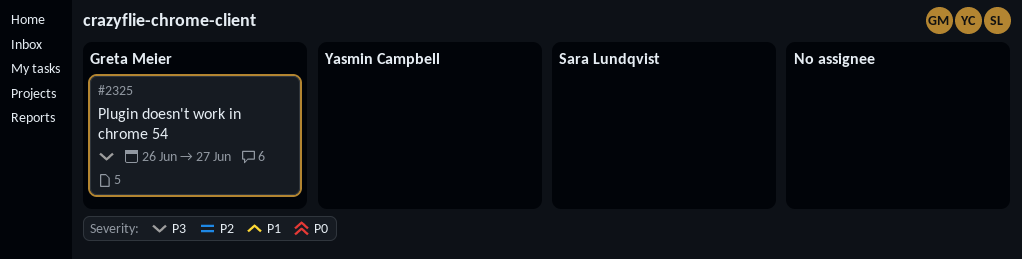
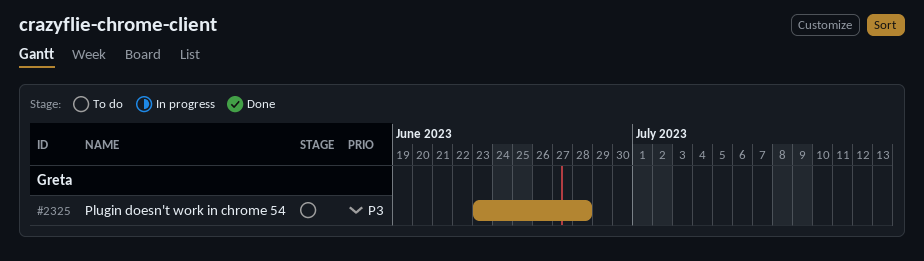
#2325, start: Jun 26 -> Jun 23
#2325, due: Jun 27 -> Jun 28

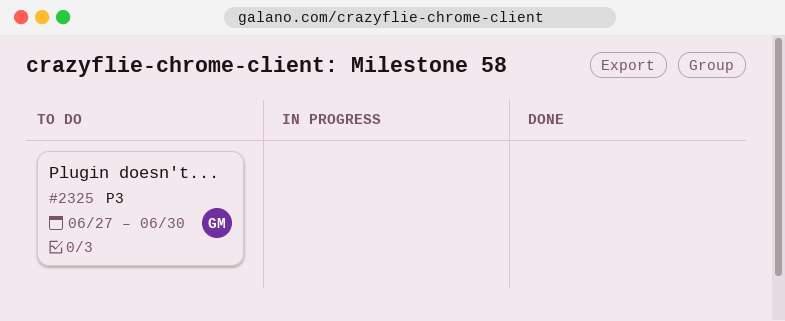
#2325, start: Jun 23 -> Jun 27
#2325, due: Jun 28 -> Jun 30

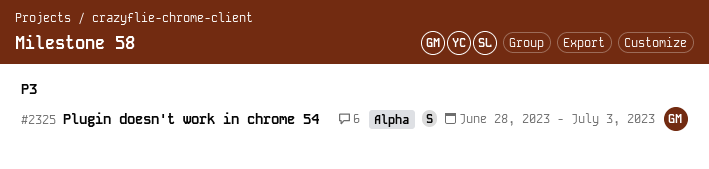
#2325, start: Jun 27 -> Jun 28
#2325, due: Jun 30 -> Jul 3

